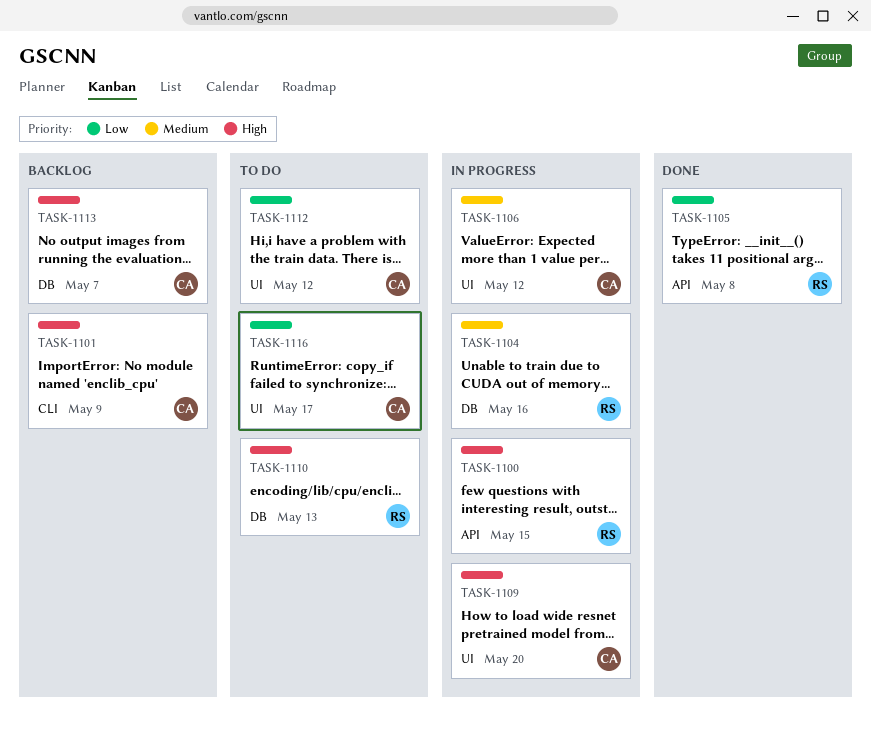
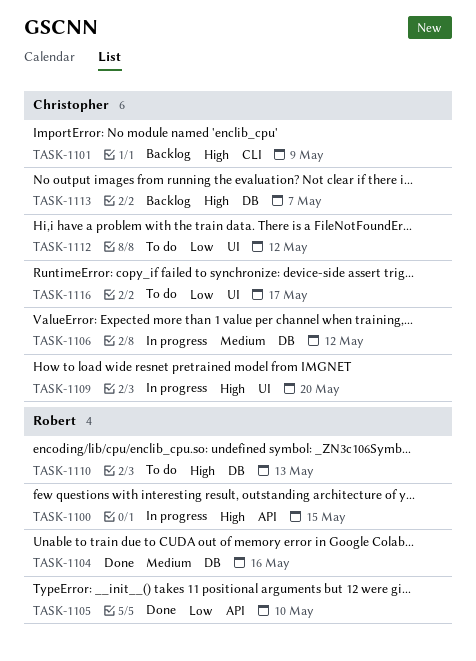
TASK-1104, status: In progress -> Done
TASK-1105, due: May 8 -> May 10
TASK-1106, label: UI -> DB

